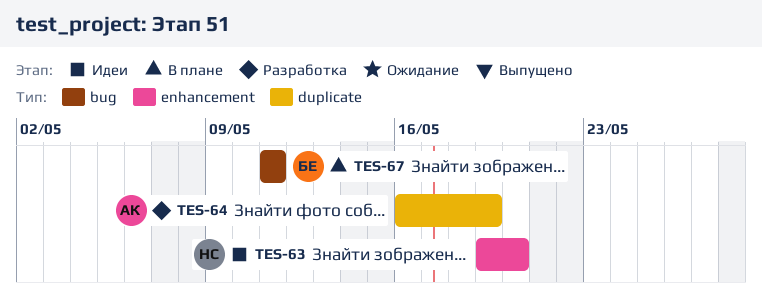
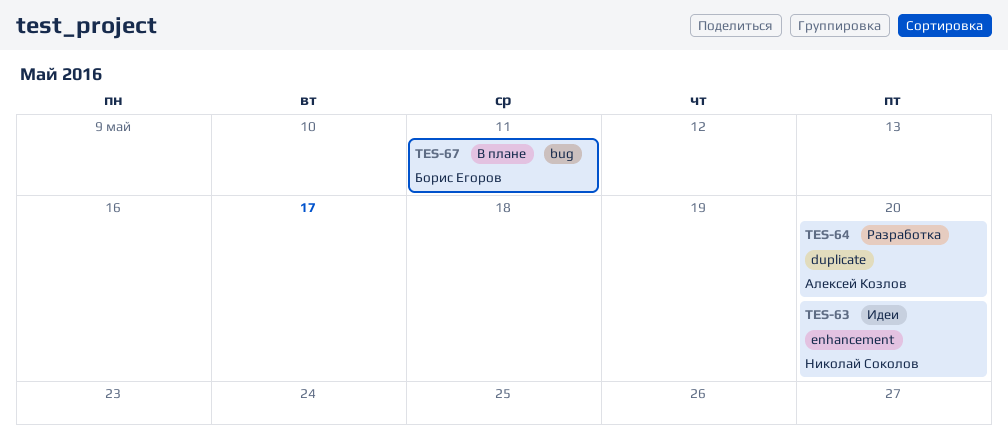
TES-64, due: May 19 -> May 20

